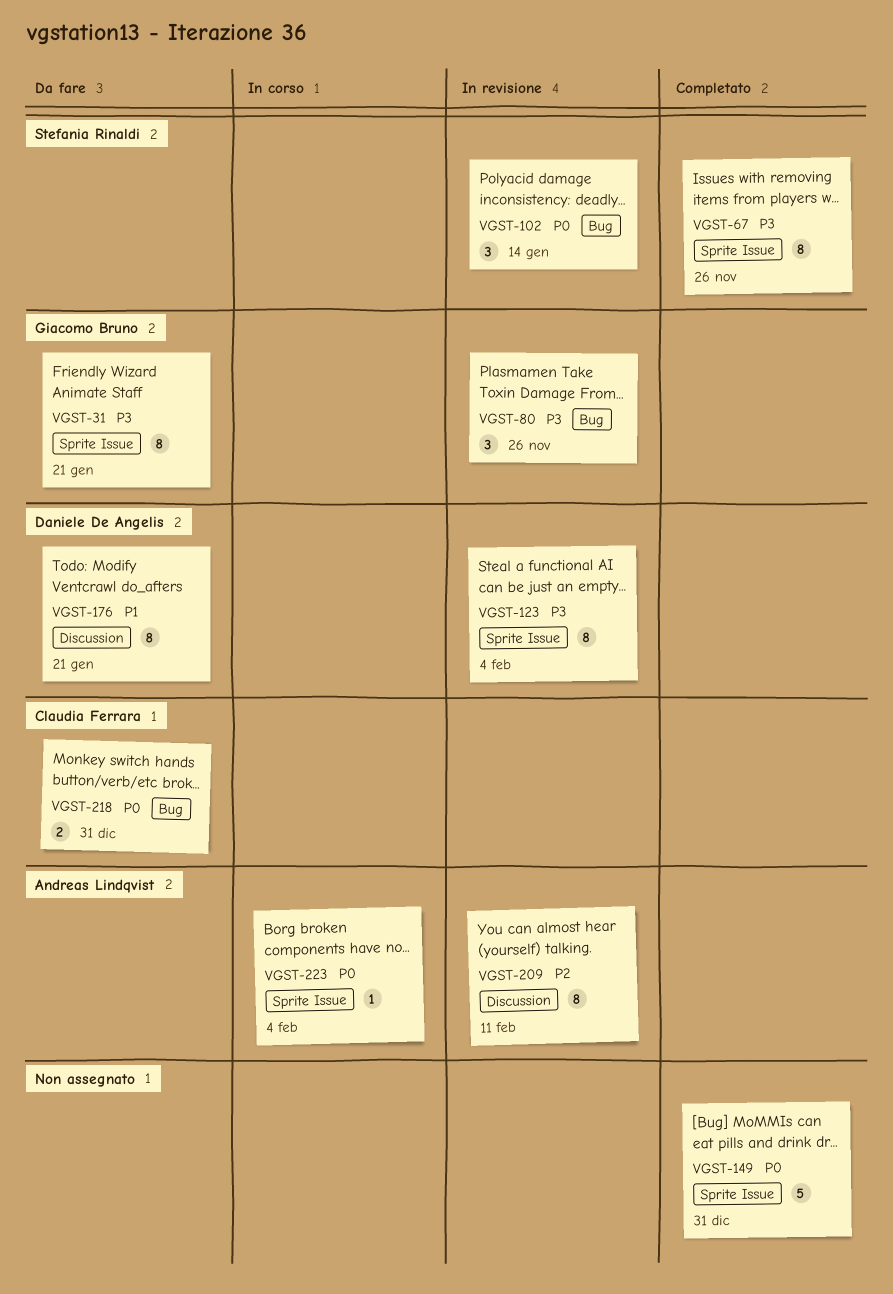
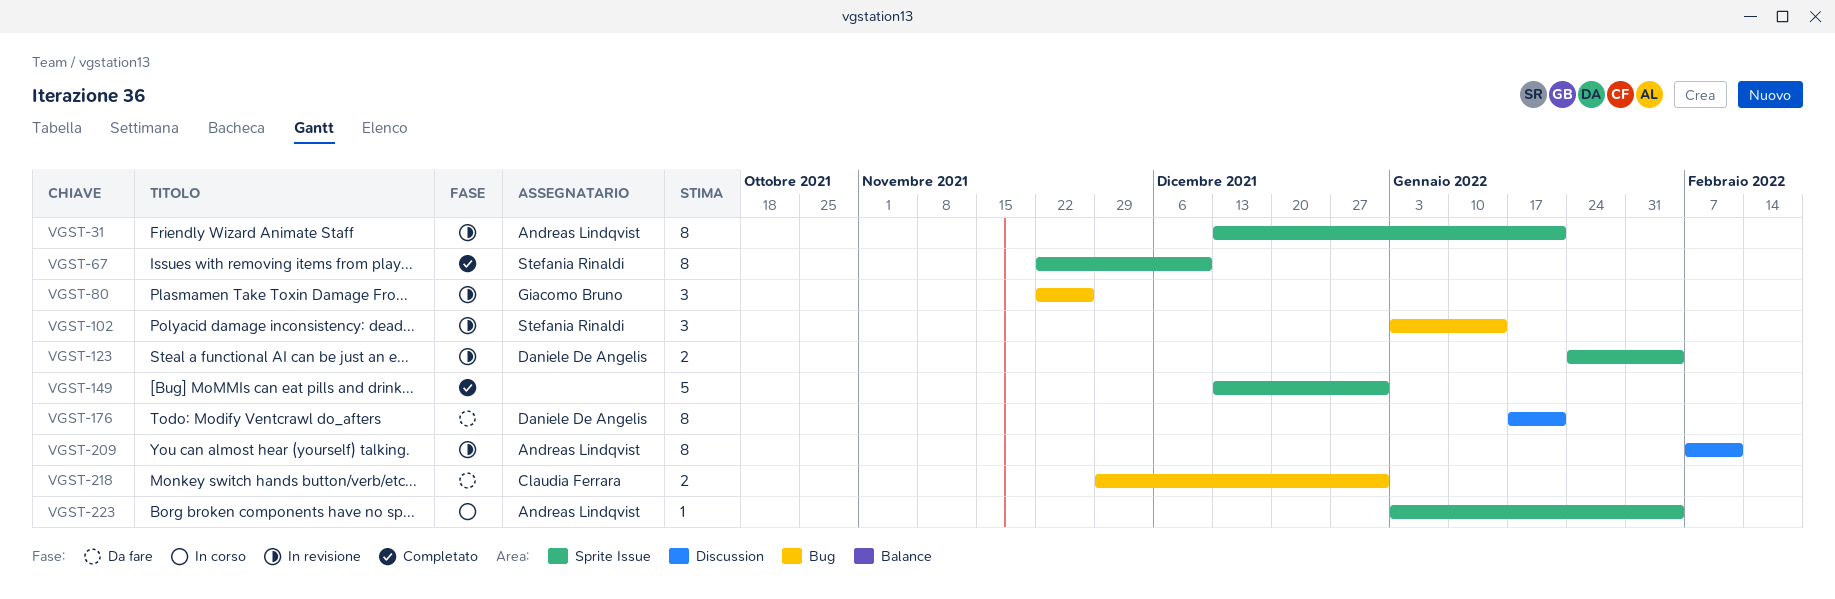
VGST-31, status: Da fare -> In revisione
VGST-31, owner: Giacomo Bruno -> Andreas Lindqvist
VGST-67, due: Nov 26 -> Dec 10
VGST-123, estimate: 8 -> 2

